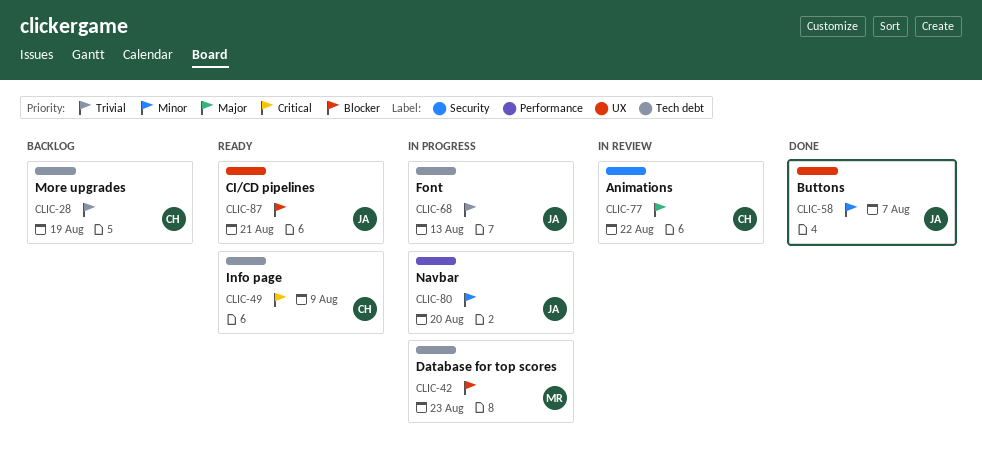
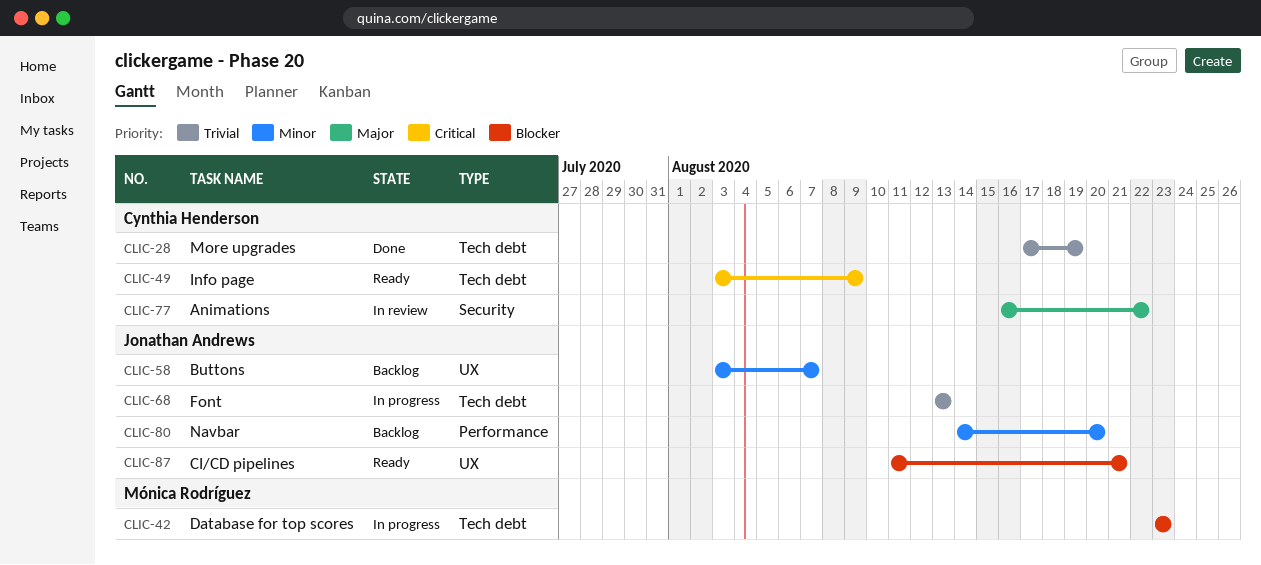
CLIC-28, status: Backlog -> Done
CLIC-58, status: Done -> Backlog
CLIC-80, status: In progress -> Backlog

